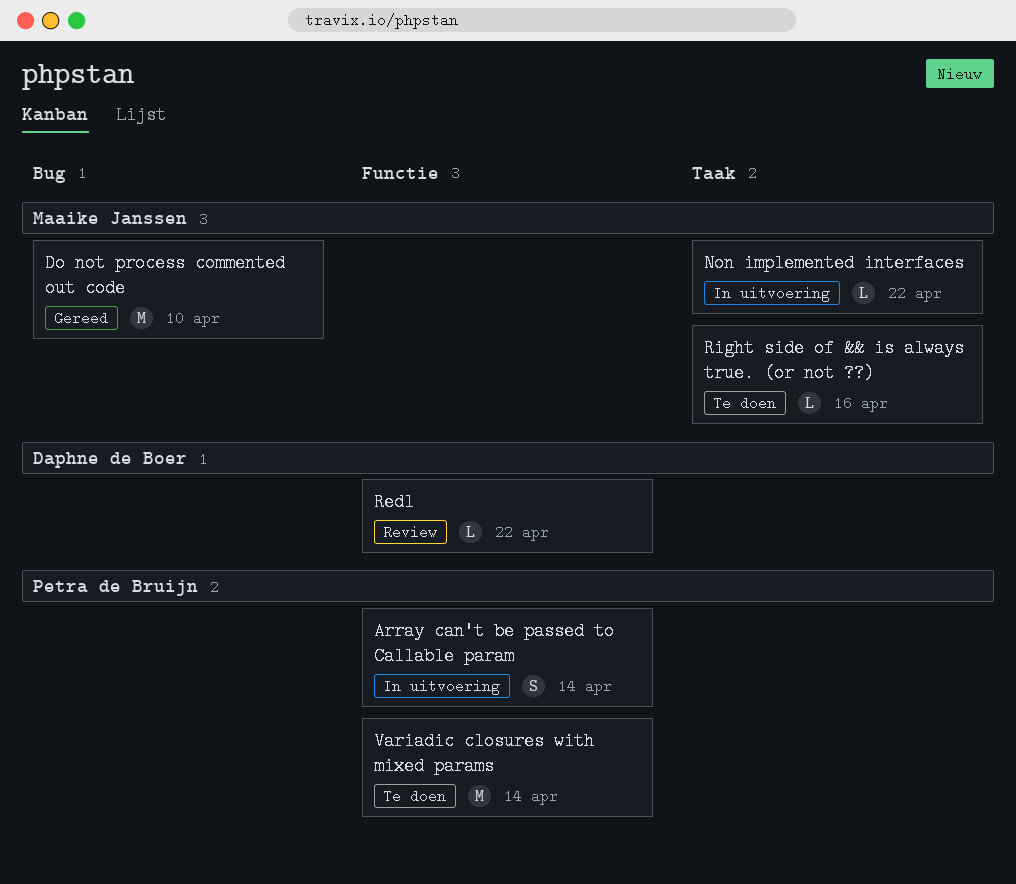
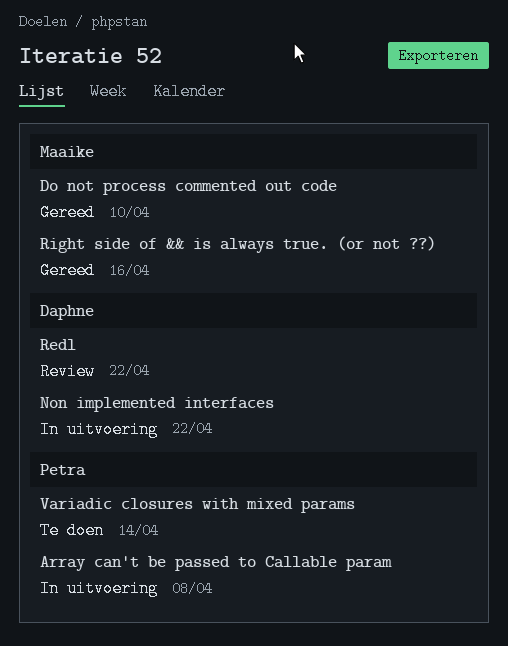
Array can't be passed to Callable param, due: Apr 14 -> Apr 8
Non implemented interfaces, owner: Maaike Janssen -> Daphne de Boer
Right side of && is always true. (or not ??), status: Te doen -> Gereed

